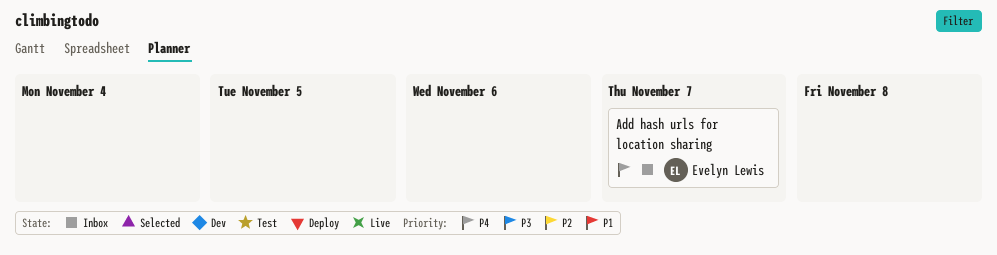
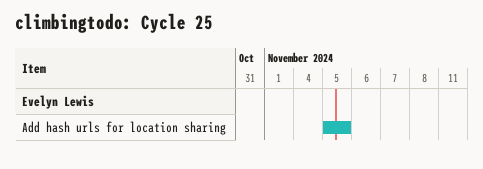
Add hash urls for location sharing, due: Nov 7 -> Nov 5

